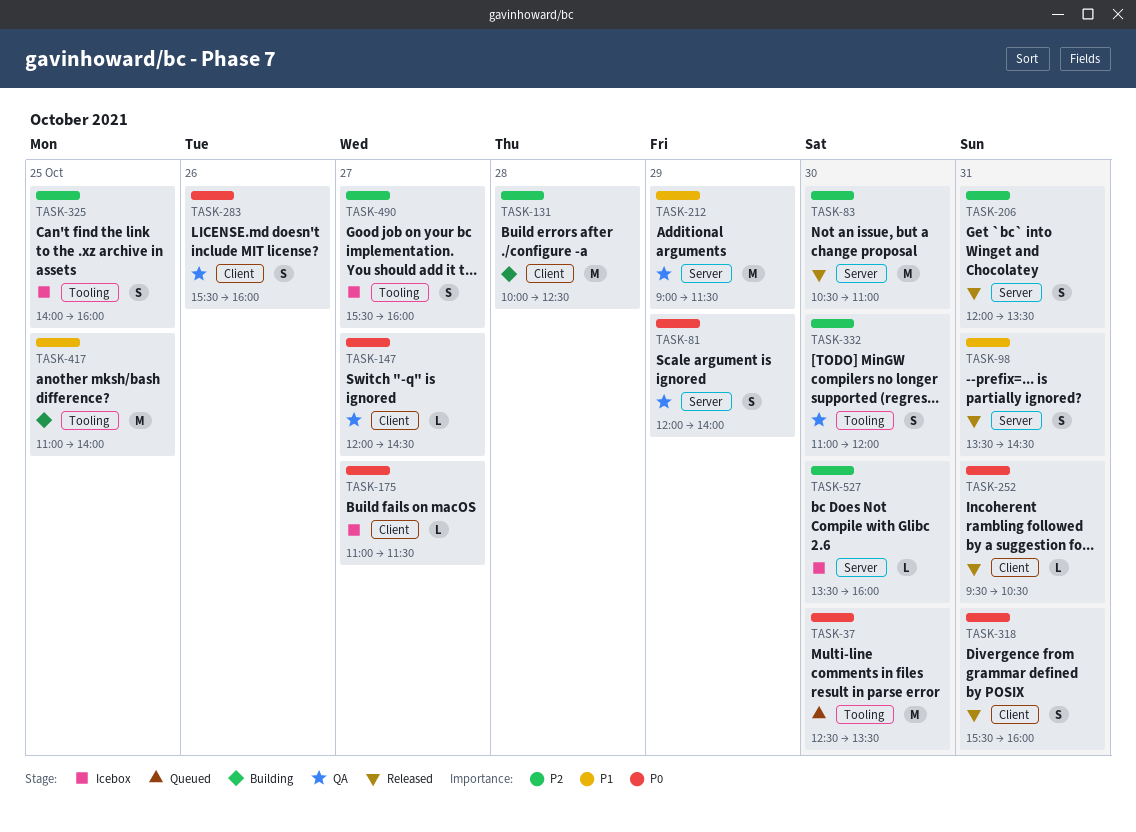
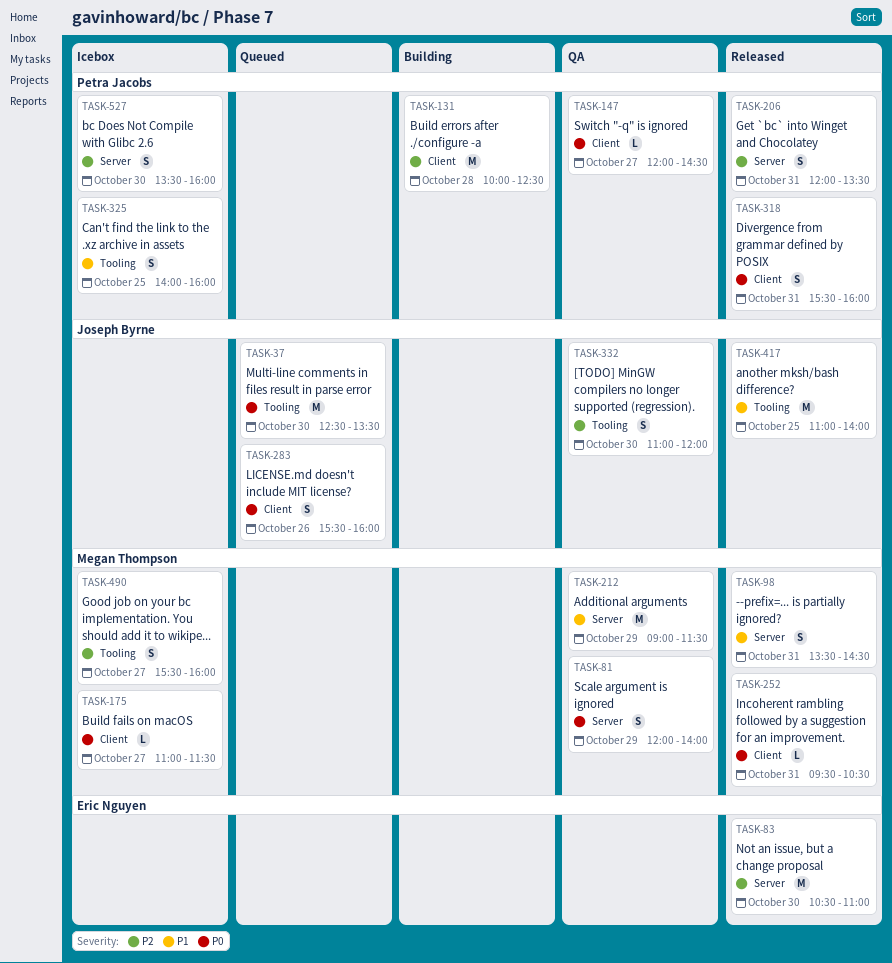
TASK-283, status: QA -> Queued
TASK-325, priority: P2 -> P1
TASK-417, status: Building -> Released
TASK-527, estimate: L -> S

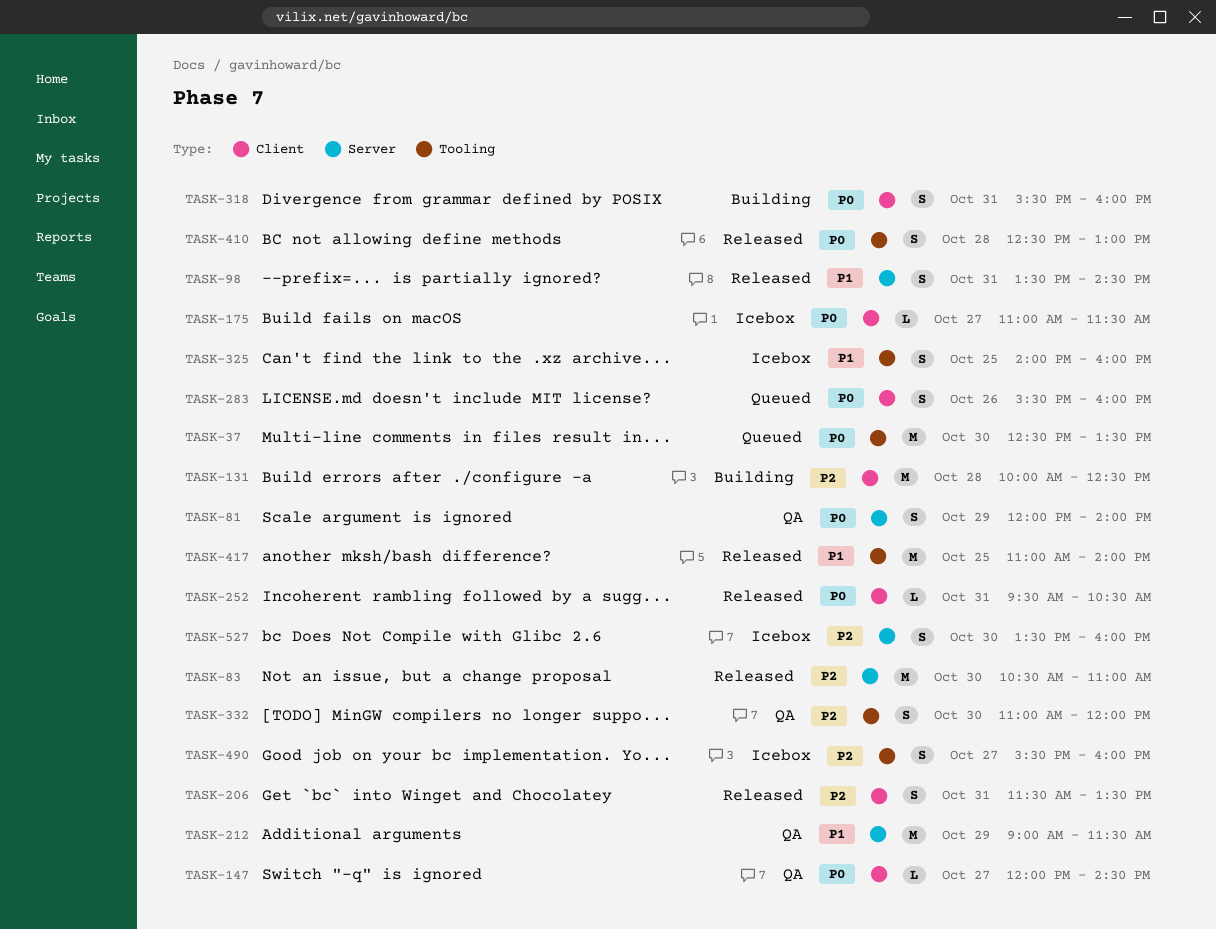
TASK-206, label: Server -> Client
TASK-206, begins: 12:00 -> 11:30
TASK-318, status: Released -> Building
TASK-410: none -> present

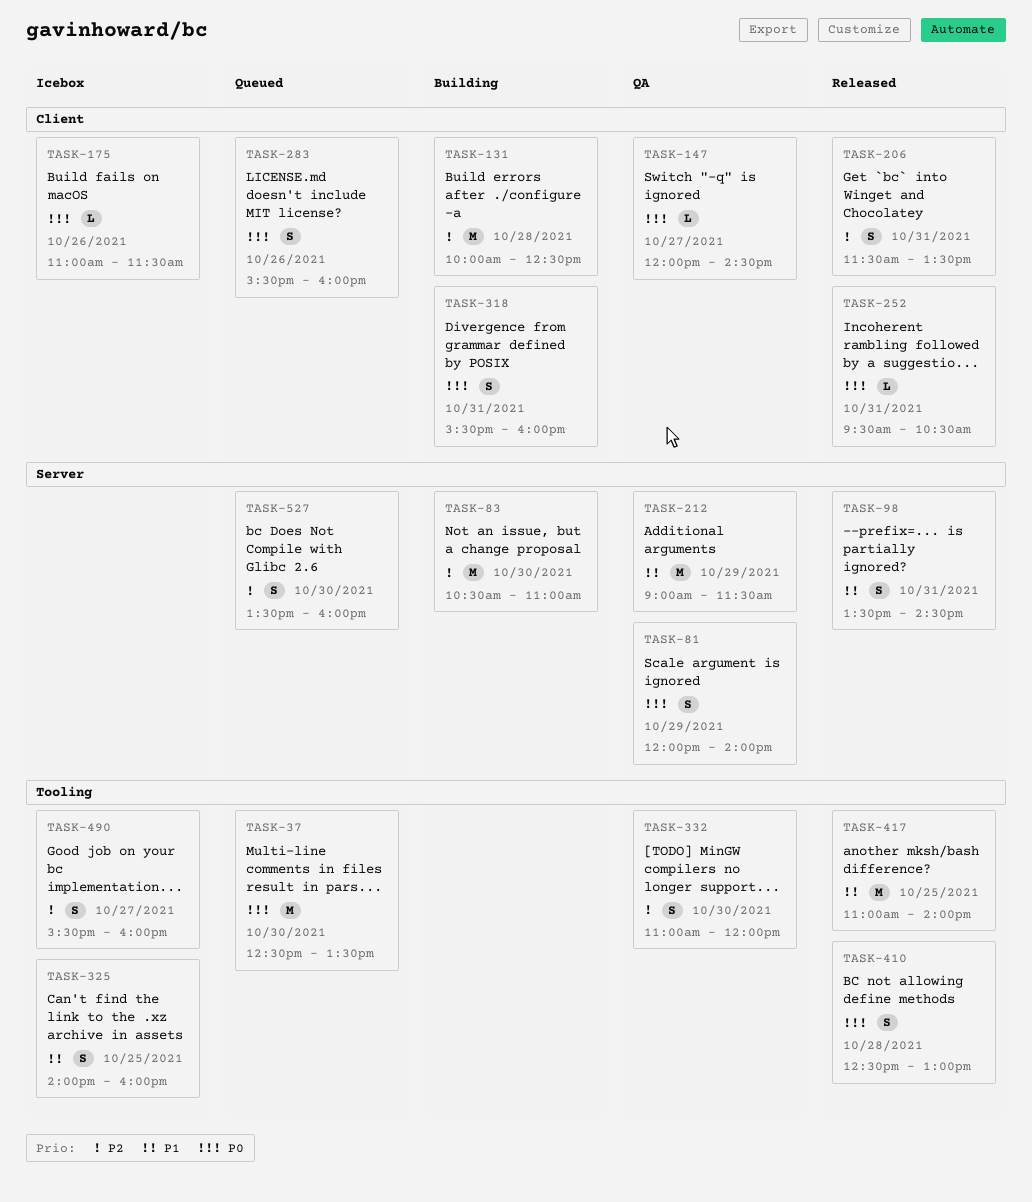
TASK-83, status: Released -> Building
TASK-175, day: Oct 27 -> Oct 26
TASK-527, status: Icebox -> Queued

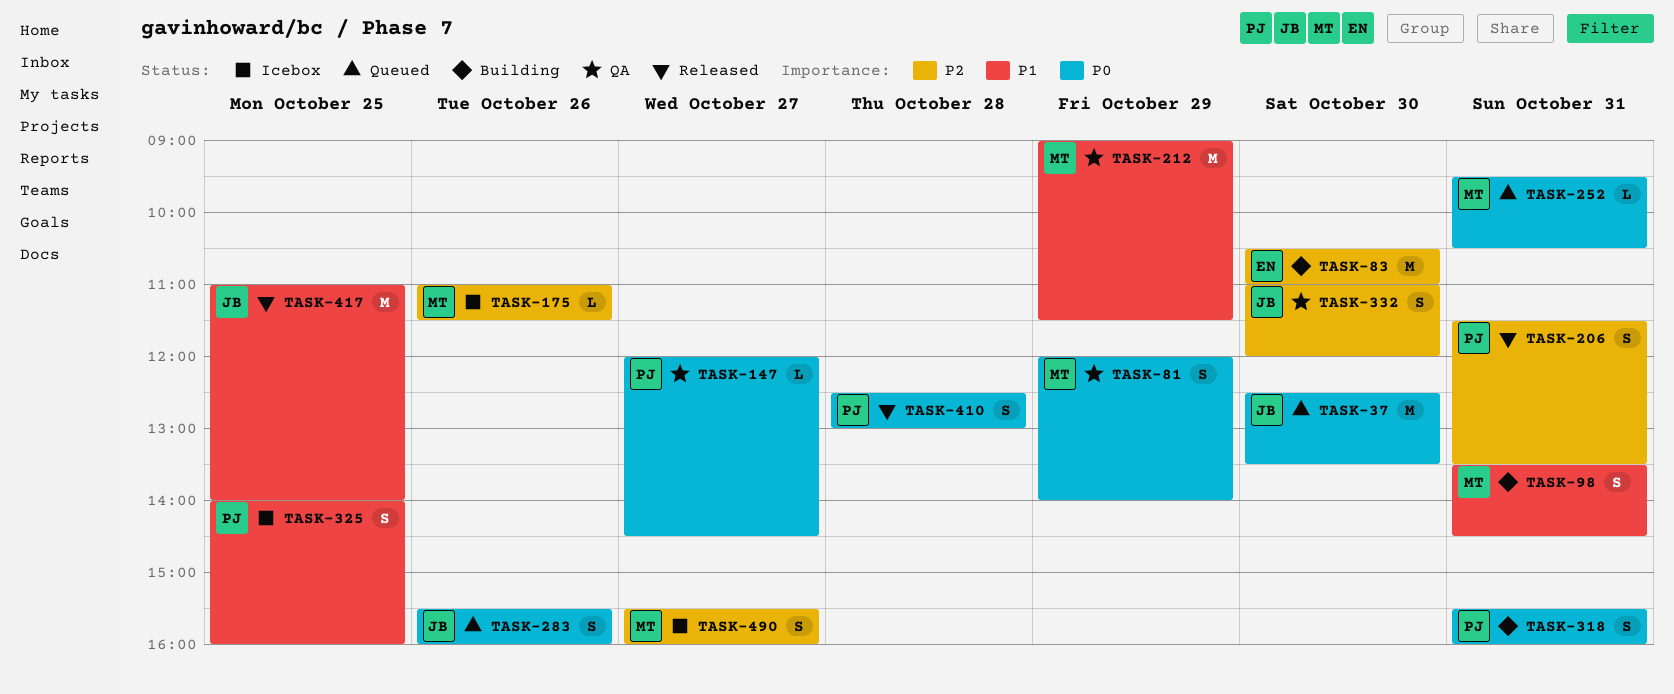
TASK-98, status: Released -> Building
TASK-131: present -> none
TASK-175, priority: P0 -> P2
TASK-252, status: Released -> Queued
TASK-527: present -> none

